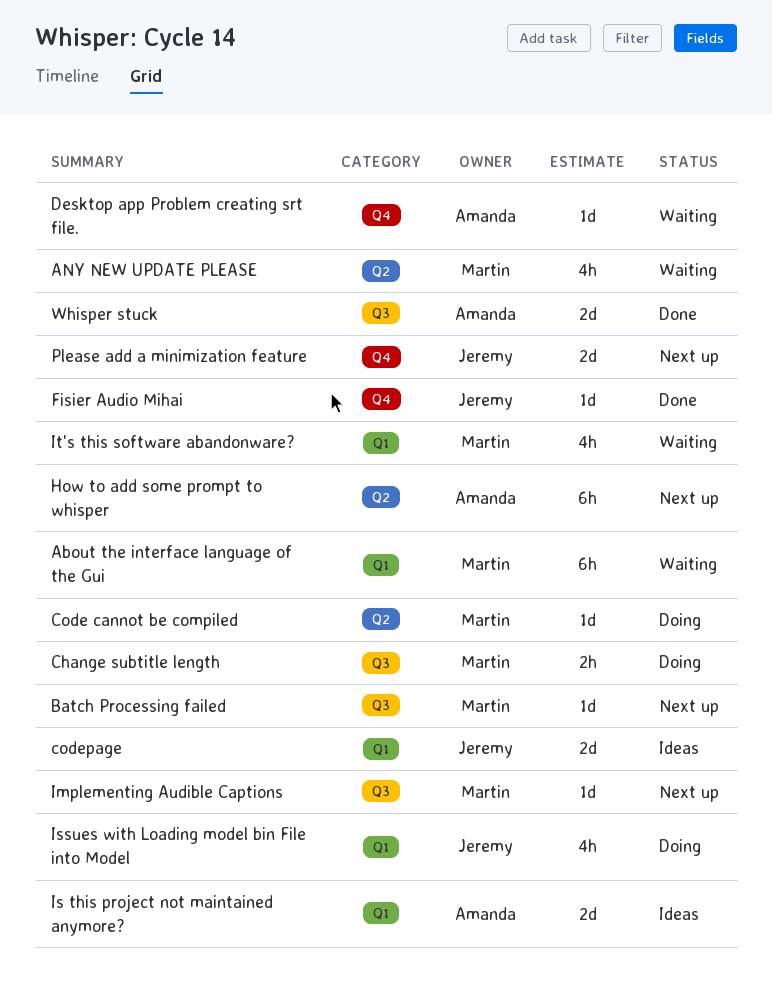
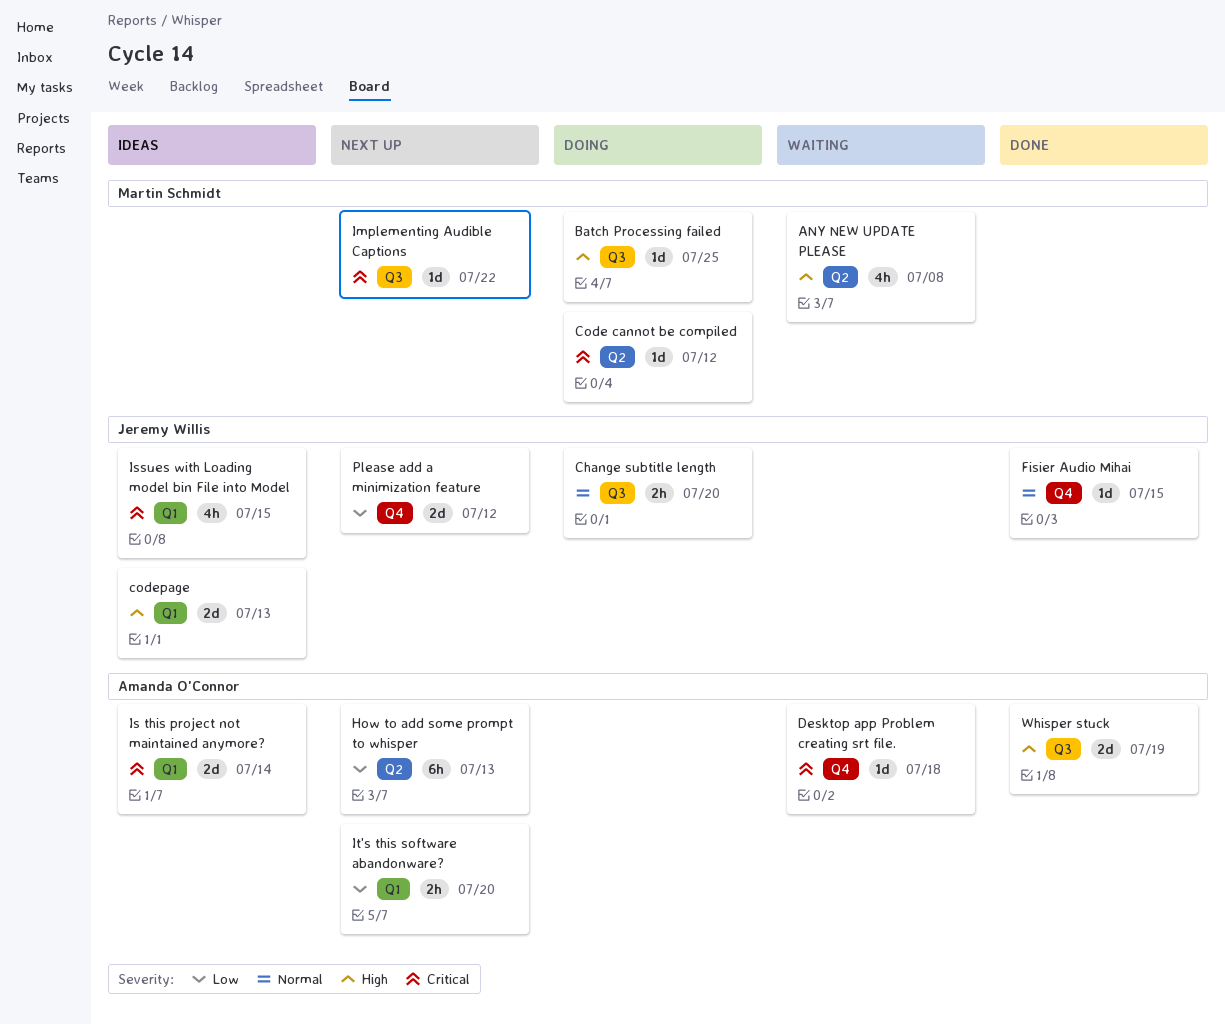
About the interface language of the Gui: present -> none
Batch Processing failed, status: Next up -> Doing
Change subtitle length, owner: Martin Schmidt -> Jeremy Willis
Issues with Loading model bin File into Model, status: Doing -> Ideas
It's this software abandonware?, status: Waiting -> Next up
It's this software abandonware?, owner: Martin Schmidt -> Amanda O'Connor
It's this software abandonware?, estimate: 4h -> 2h

